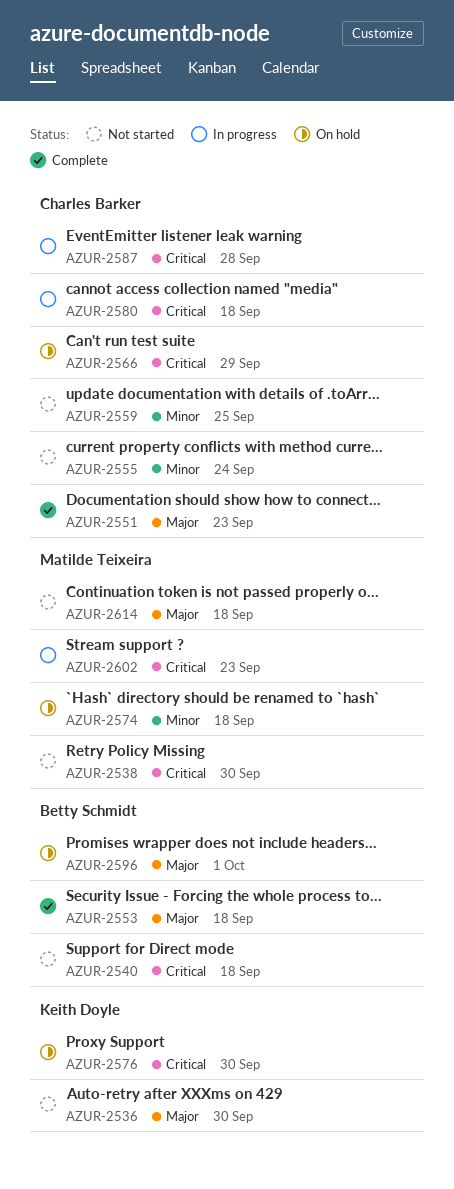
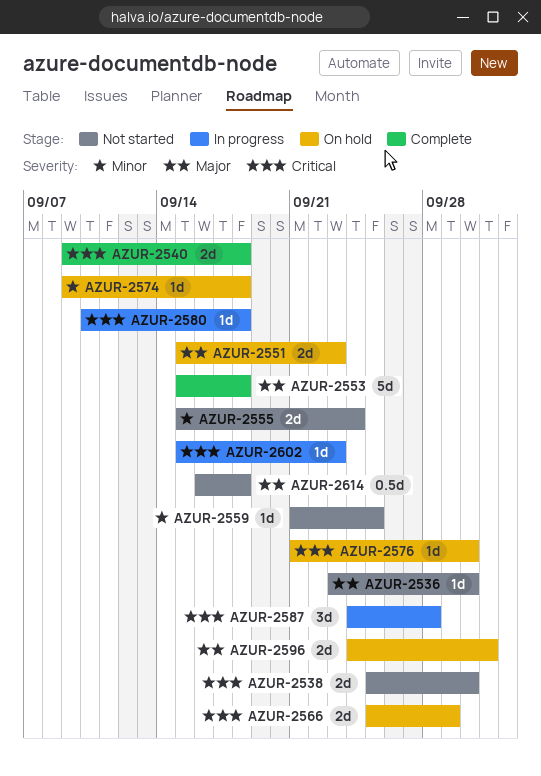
AZUR-2540, status: Not started -> Complete
AZUR-2551, status: Complete -> On hold

